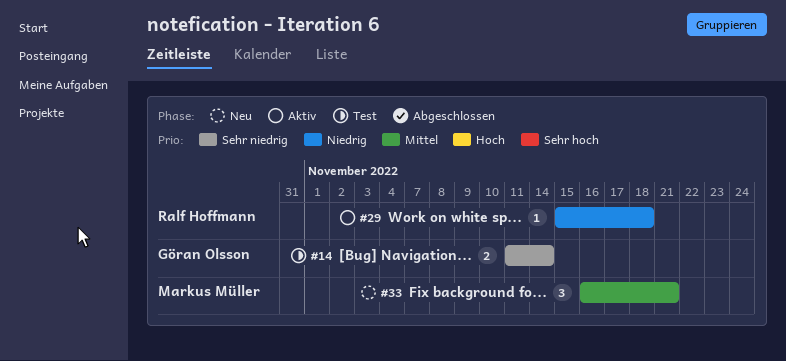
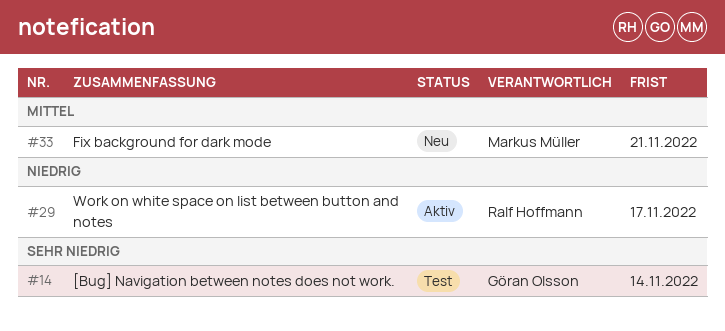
#29, due: Nov 18 -> Nov 17

